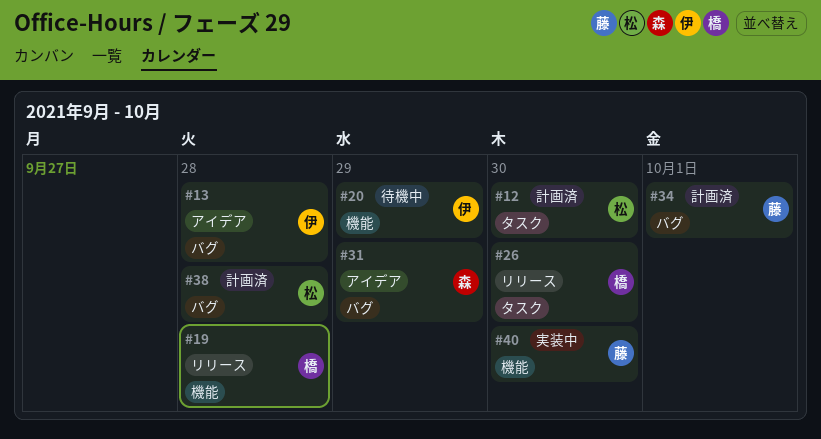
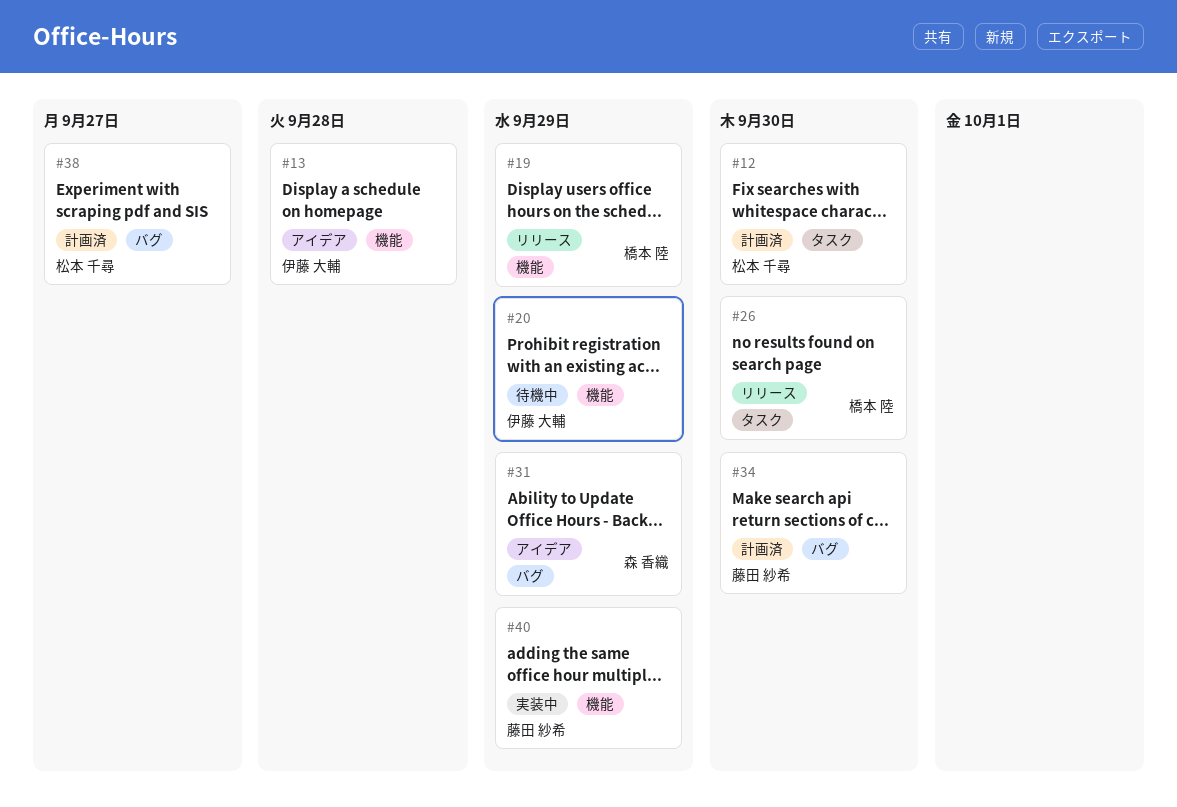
#13, label: バグ -> 機能
#19, due: Sep 28 -> Sep 29
#34, due: Oct 1 -> Sep 30
#38, due: Sep 28 -> Sep 27
#40, due: Sep 30 -> Sep 29

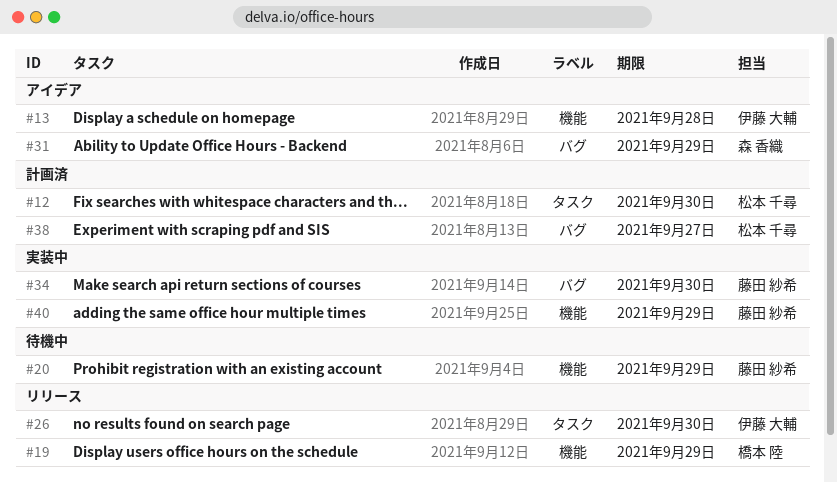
#20, owner: 伊藤 大輔 -> 藤田 紗希
#26, owner: 橋本 陸 -> 伊藤 大輔
#34, status: 計画済 -> 実装中

